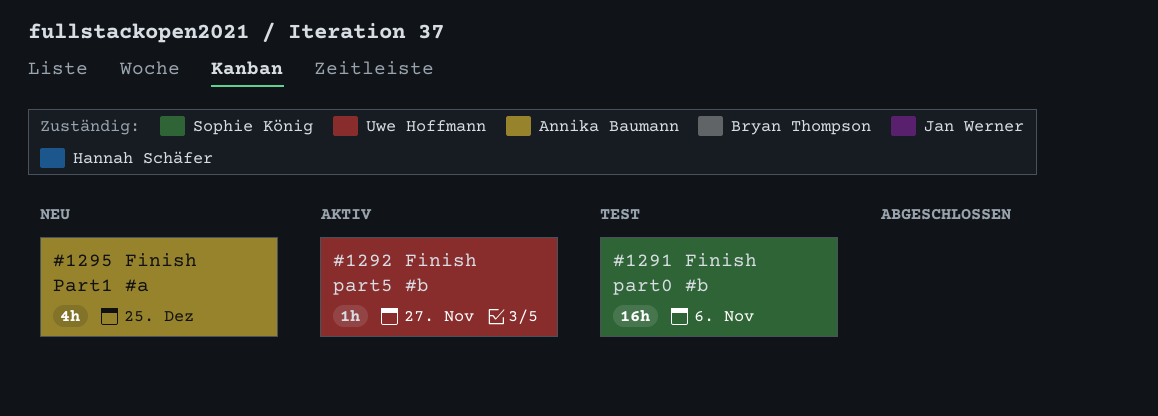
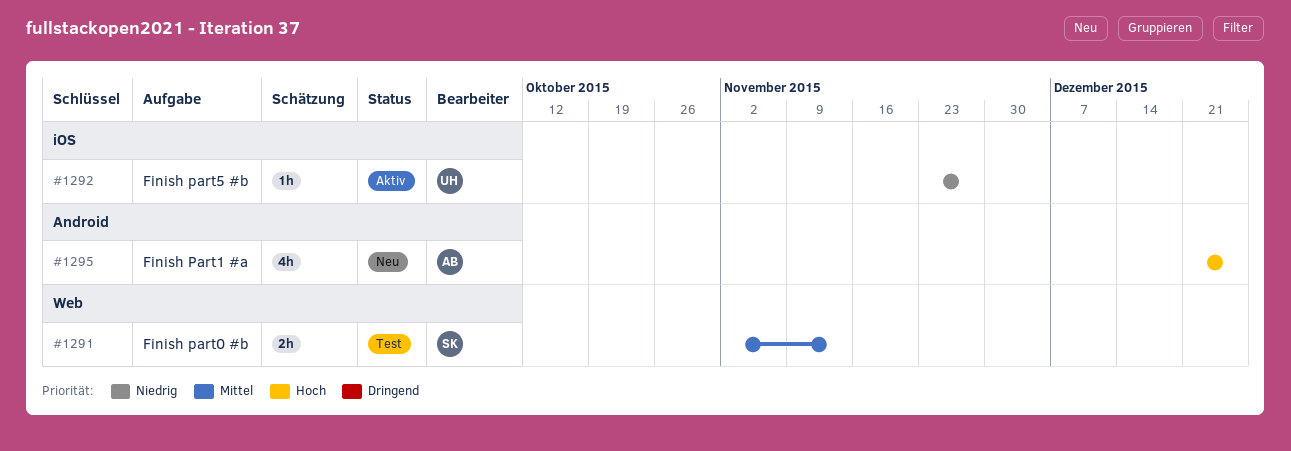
#1291, estimate: 16h -> 2h
#1291, due: Nov 6 -> Nov 13

